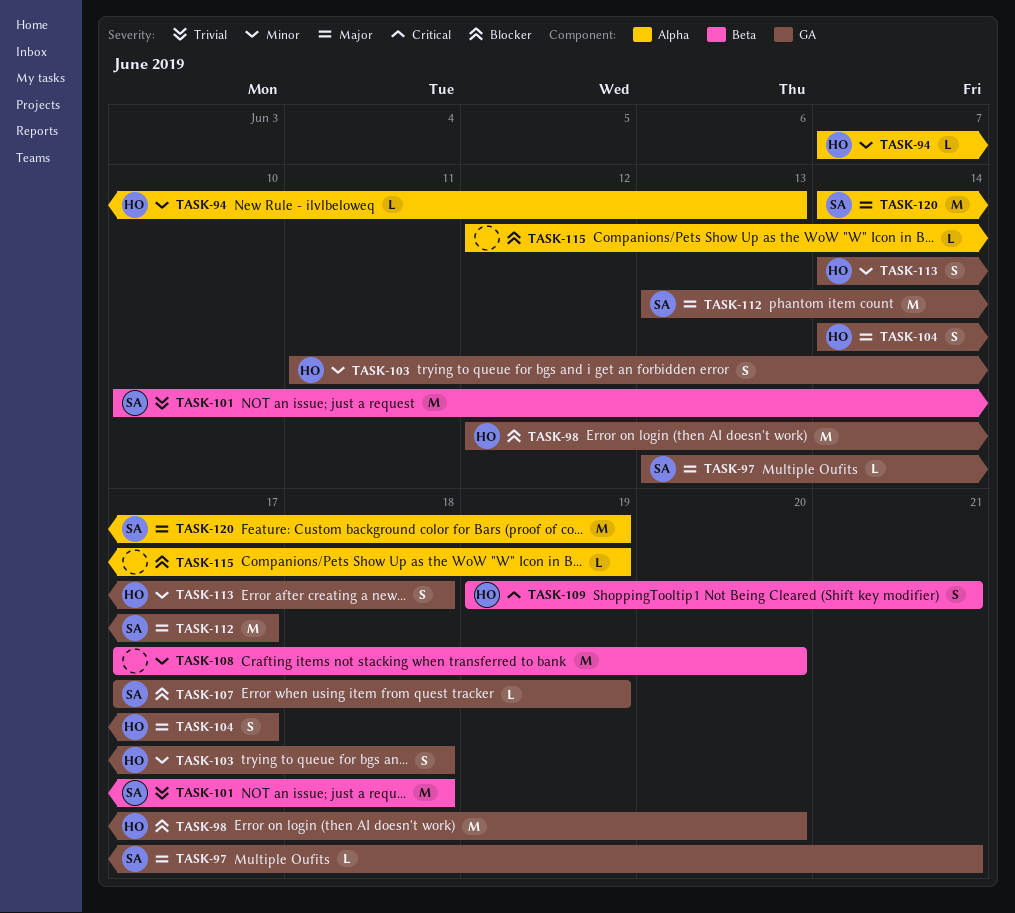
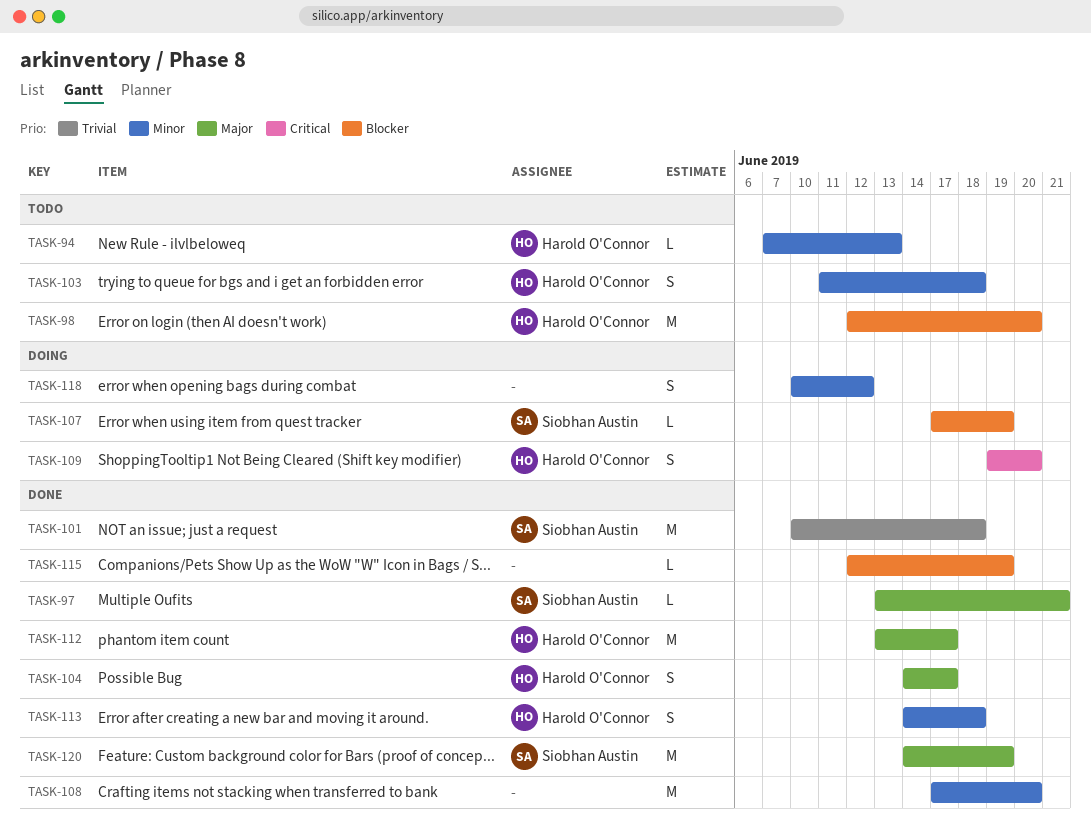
TASK-109, due: Jun 21 -> Jun 20
TASK-112, owner: Siobhan Austin -> Harold O'Connor
TASK-118: none -> present

